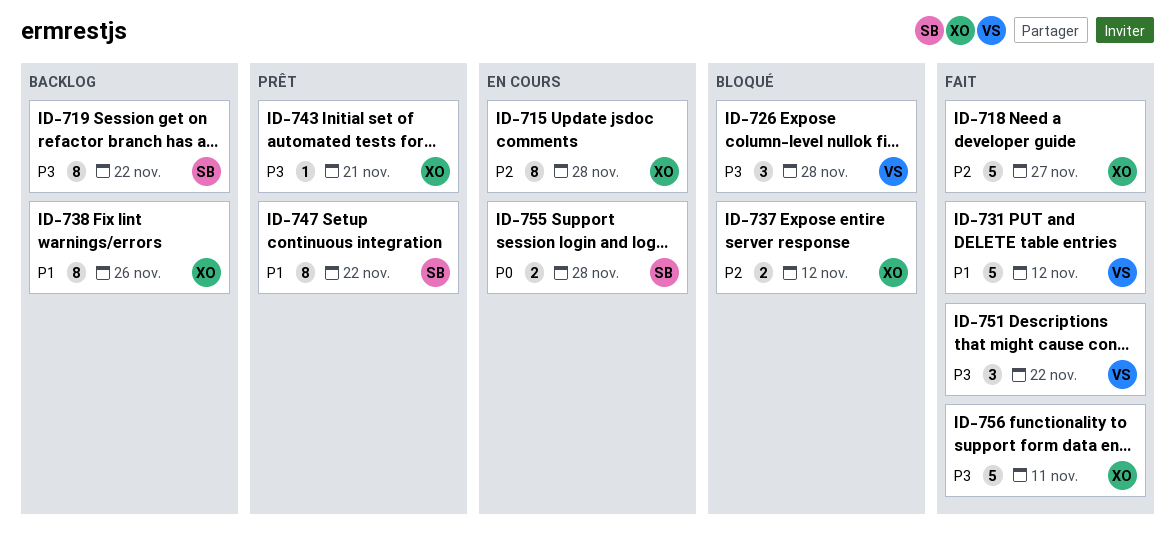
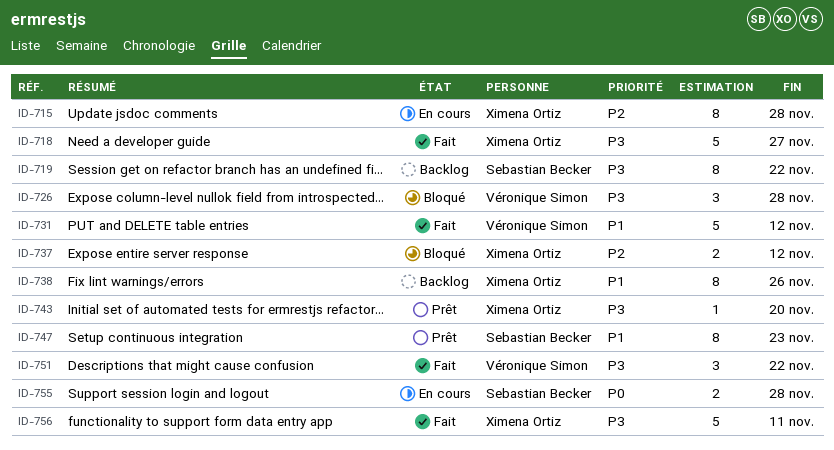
ID-718, priority: P2 -> P3
ID-743, due: Nov 21 -> Nov 20
ID-747, due: Nov 22 -> Nov 23

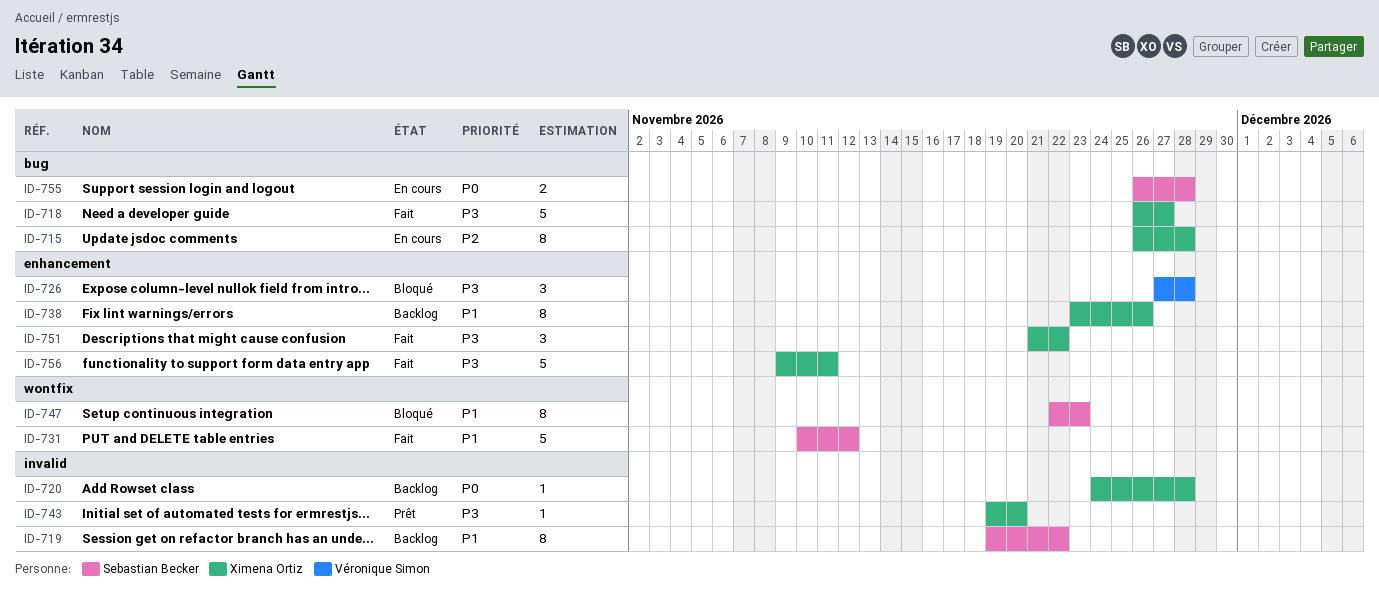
ID-719, priority: P3 -> P1
ID-720: none -> present
ID-731, owner: Véronique Simon -> Sebastian Becker
ID-737: present -> none
ID-747, status: Prêt -> Bloqué
ID-751, owner: Véronique Simon -> Ximena Ortiz

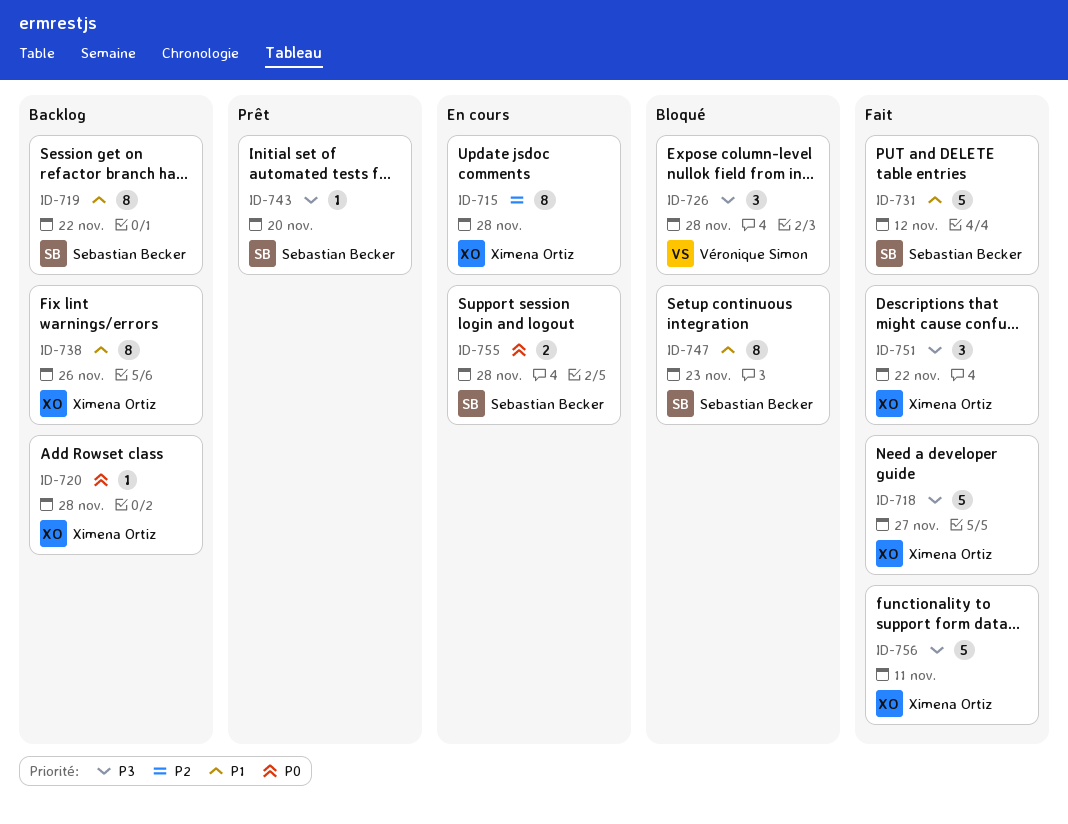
ID-743, owner: Ximena Ortiz -> Sebastian Becker

